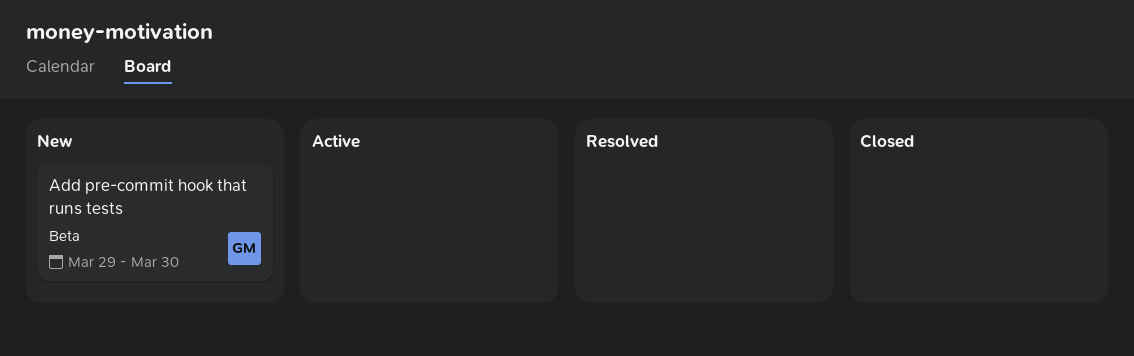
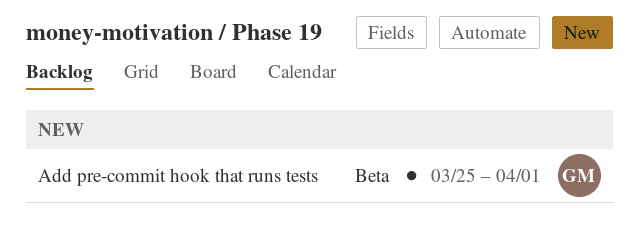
Add pre-commit hook that runs tests, start: Mar 29 -> Mar 25
Add pre-commit hook that runs tests, due: Mar 30 -> Apr 1

